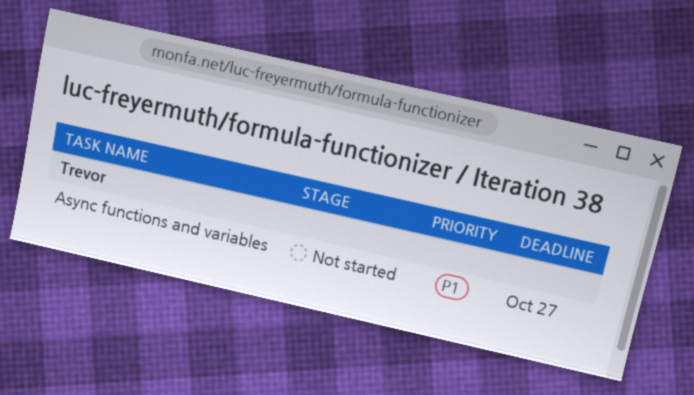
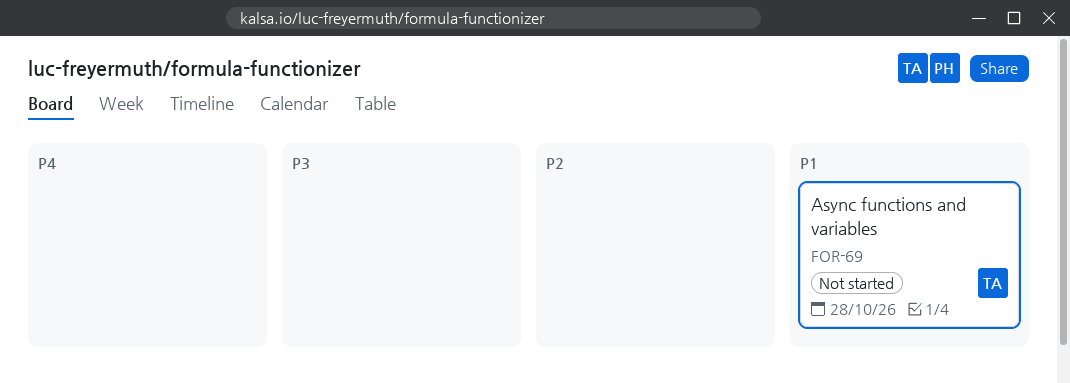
Async functions and variables, due: Oct 27 -> Oct 28

